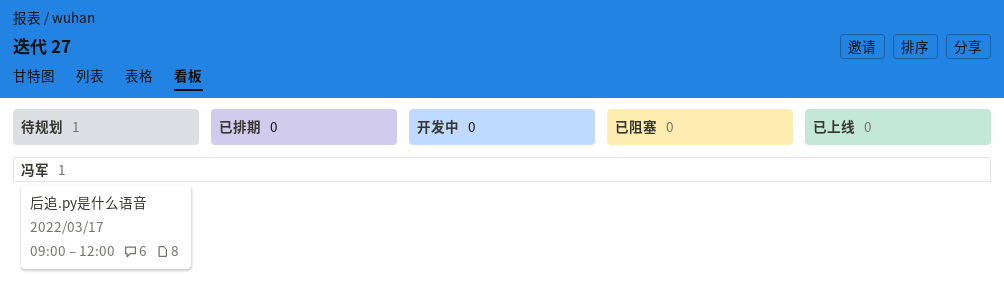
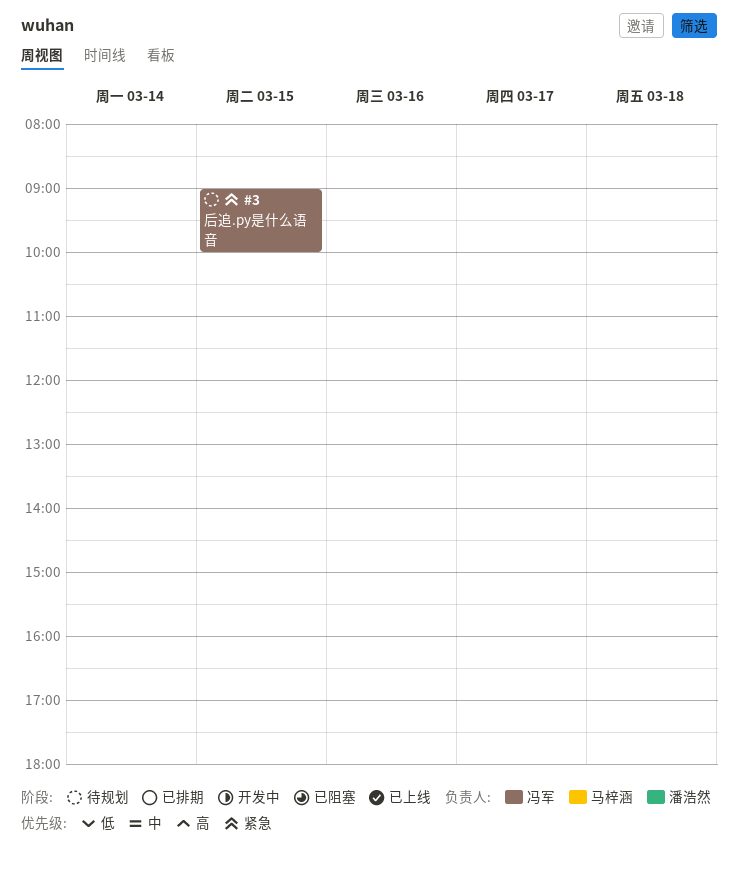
后追.py是什么语音, day: Mar 17 -> Mar 15
后追.py是什么语音, ends: 12:00 -> 10:00

